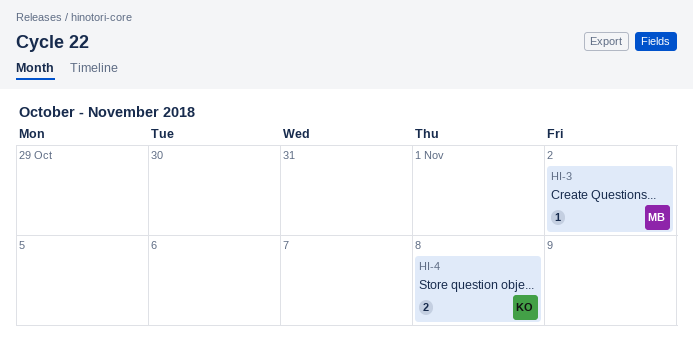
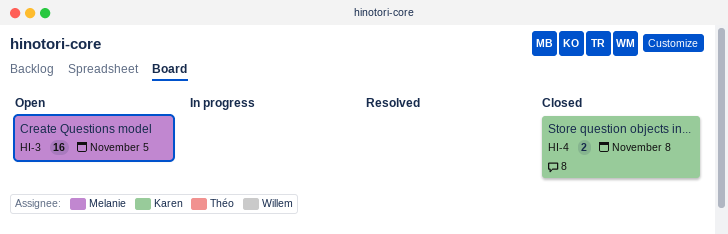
HI-3, estimate: 1 -> 16
HI-3, due: Nov 2 -> Nov 5

